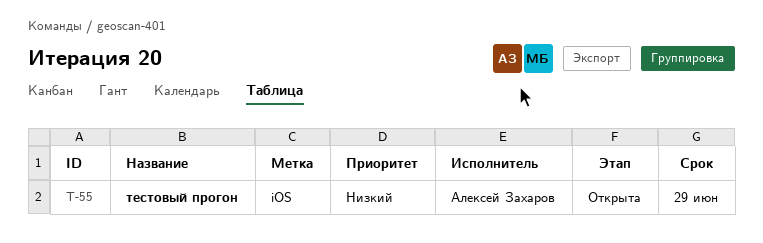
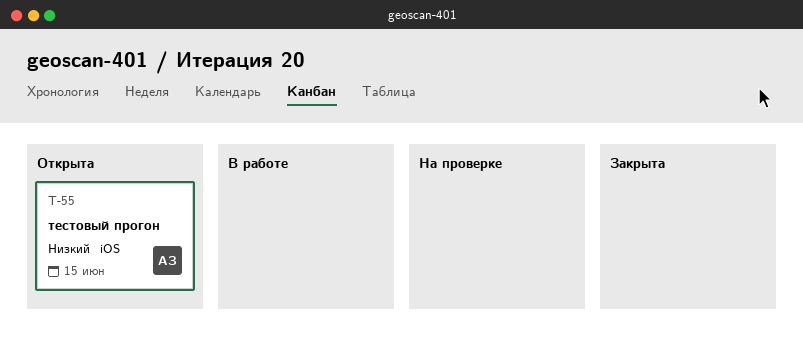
T-55, due: Jun 29 -> Jun 15

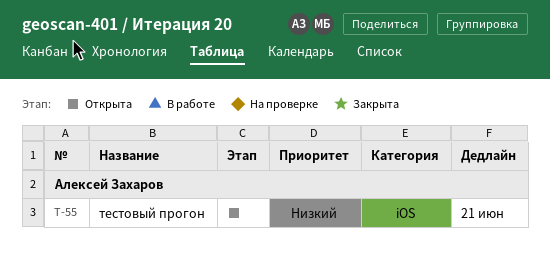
T-55, due: Jun 15 -> Jun 21

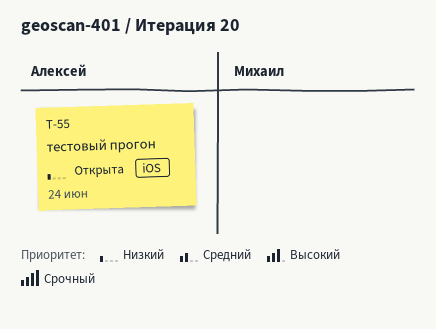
T-55, due: Jun 21 -> Jun 24

